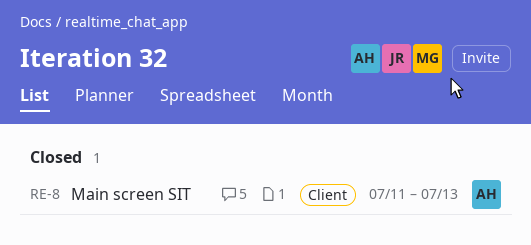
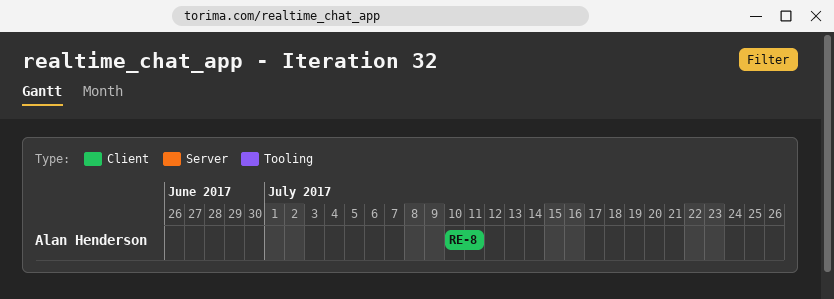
RE-8, start: Jul 11 -> Jul 10
RE-8, due: Jul 13 -> Jul 11

